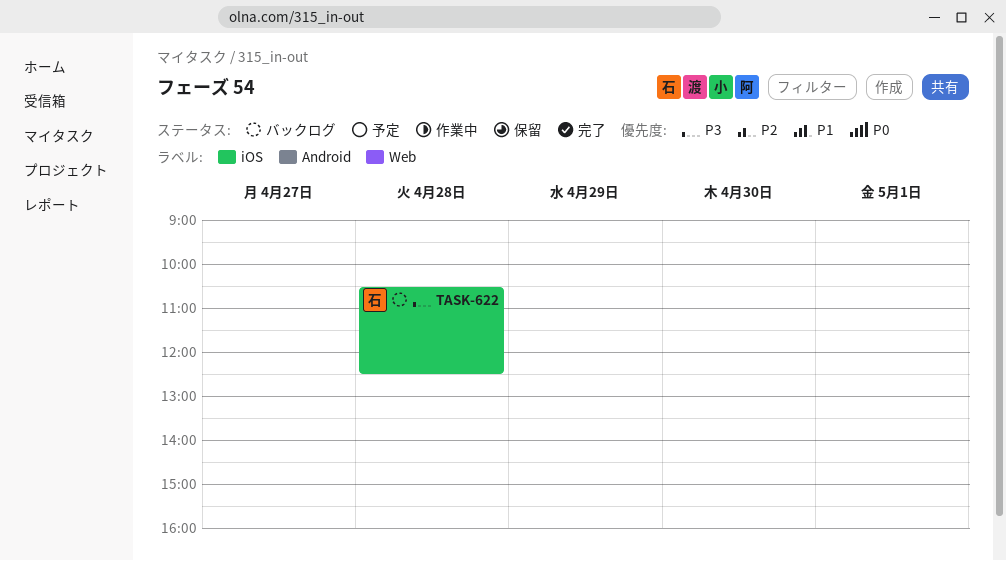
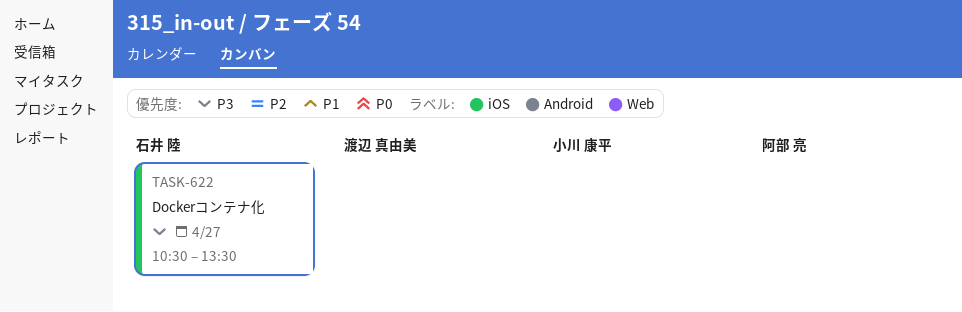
TASK-622, day: Apr 28 -> Apr 27
TASK-622, ends: 12:30 -> 13:30

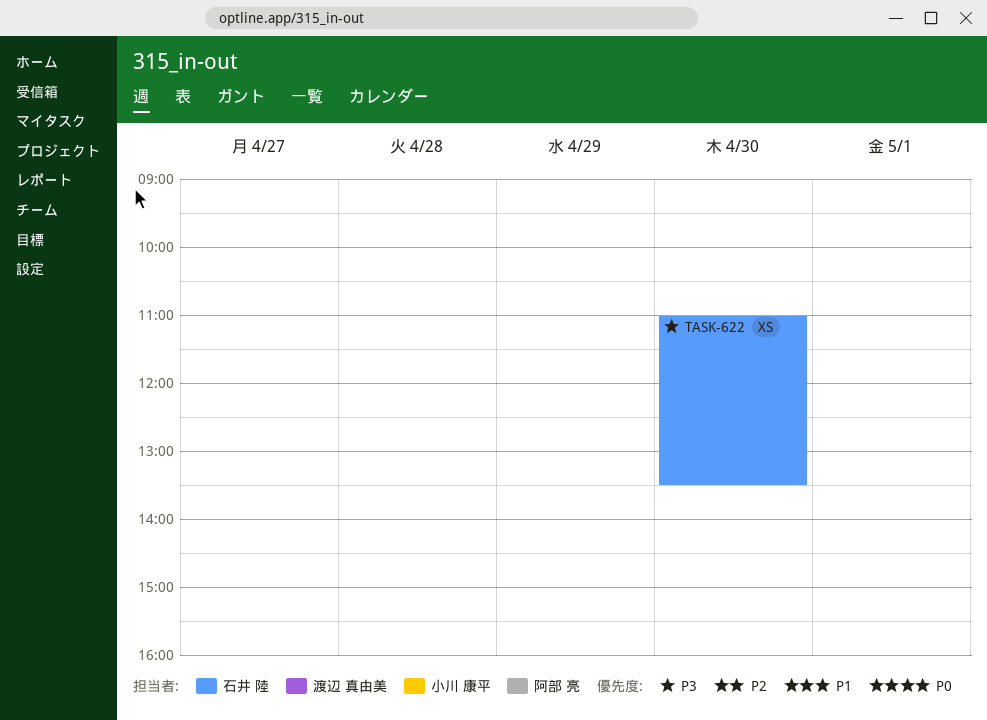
TASK-622, day: Apr 27 -> Apr 30
TASK-622, begins: 10:30 -> 11:00

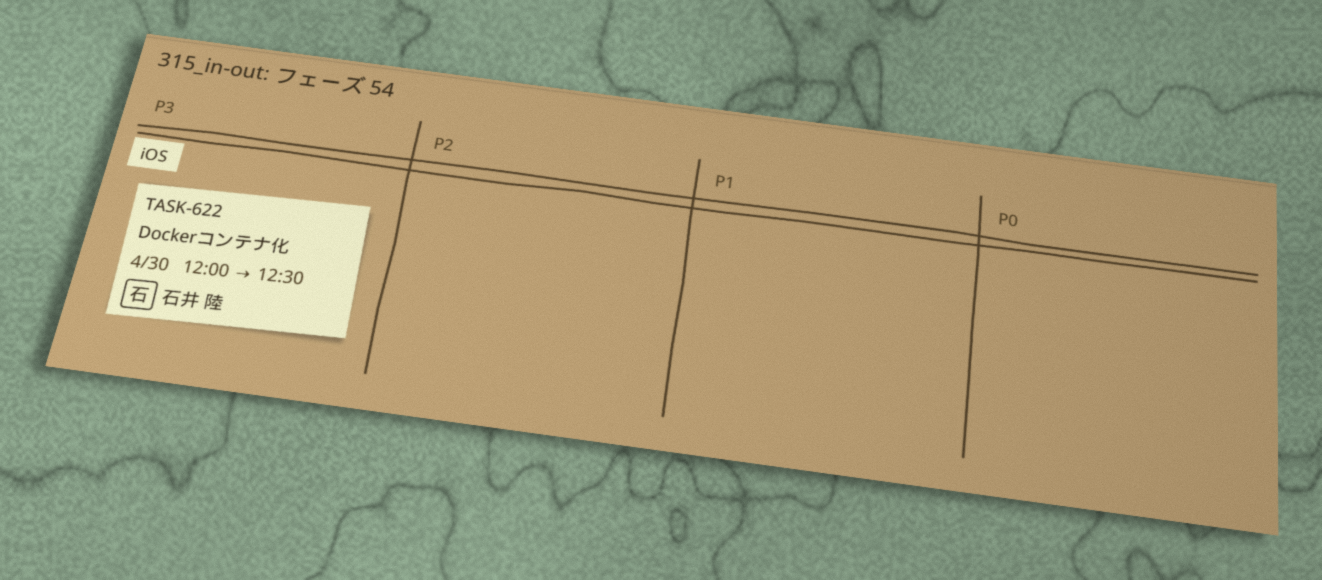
TASK-622, begins: 11:00 -> 12:00
TASK-622, ends: 13:30 -> 12:30

